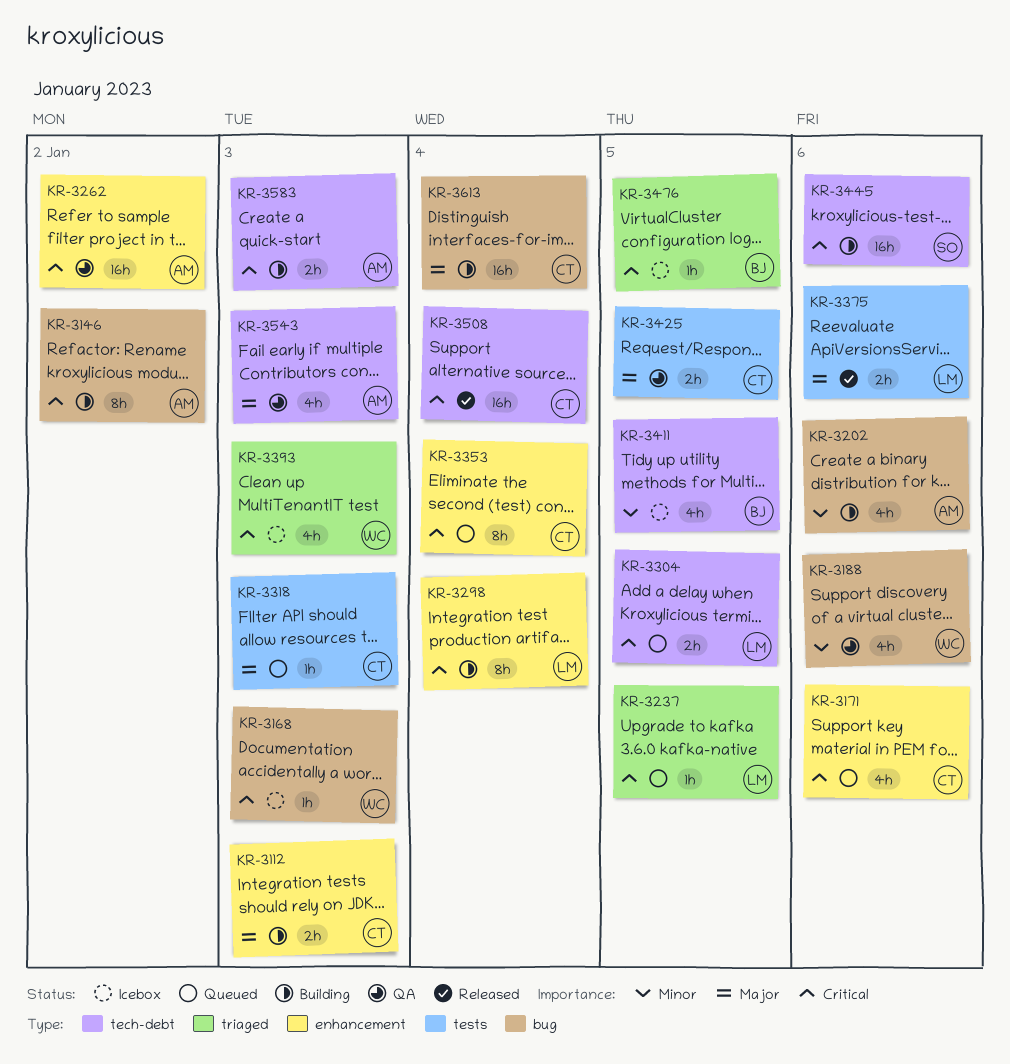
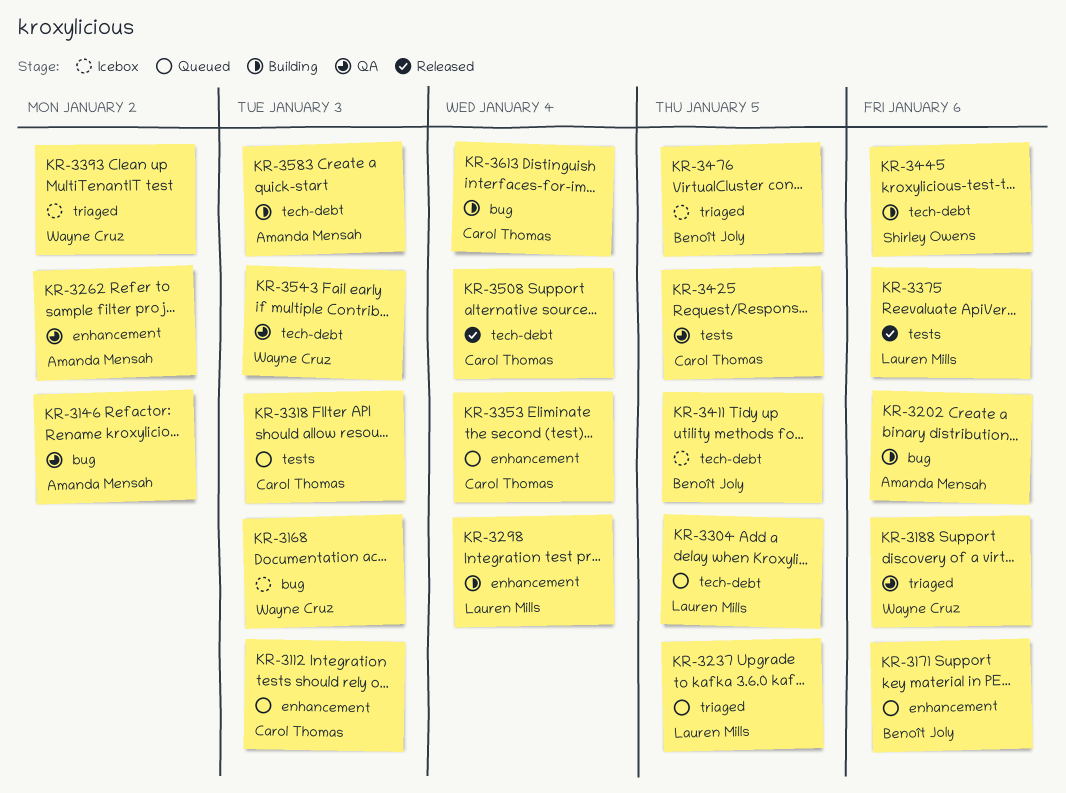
KR-3112, status: Building -> Queued
KR-3146, status: Building -> QA
KR-3171, owner: Carol Thomas -> Benoît Joly
KR-3188, label: bug -> triaged
KR-3393, due: Jan 3 -> Jan 2
KR-3543, owner: Amanda Mensah -> Wayne Cruz

